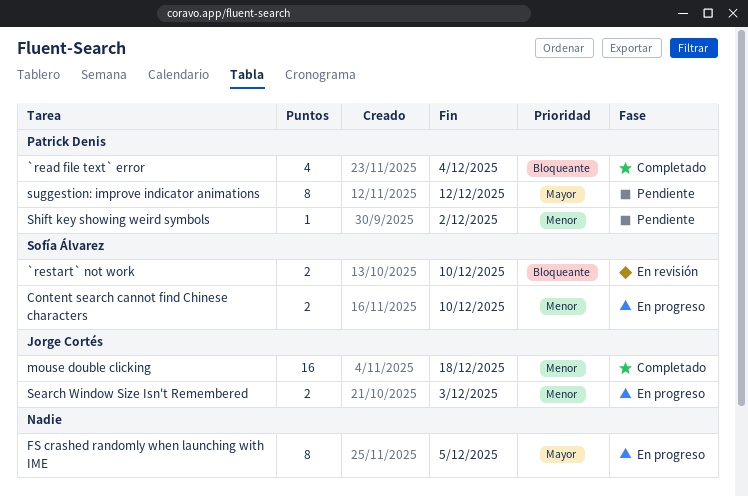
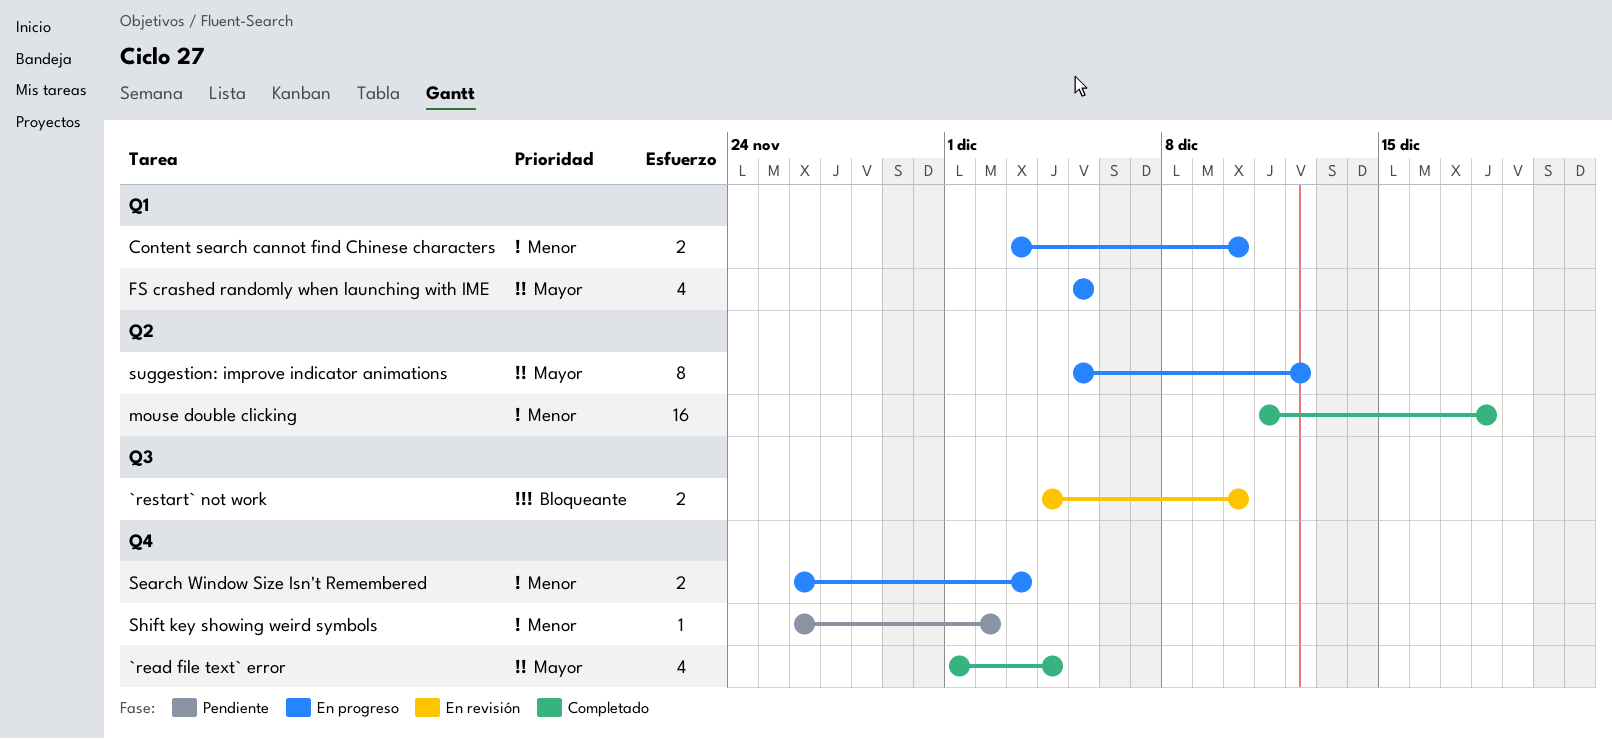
`read file text` error, priority: Bloqueante -> Mayor
FS crashed randomly when launching with IME, estimate: 8 -> 4
suggestion: improve indicator animations, status: Pendiente -> En progreso

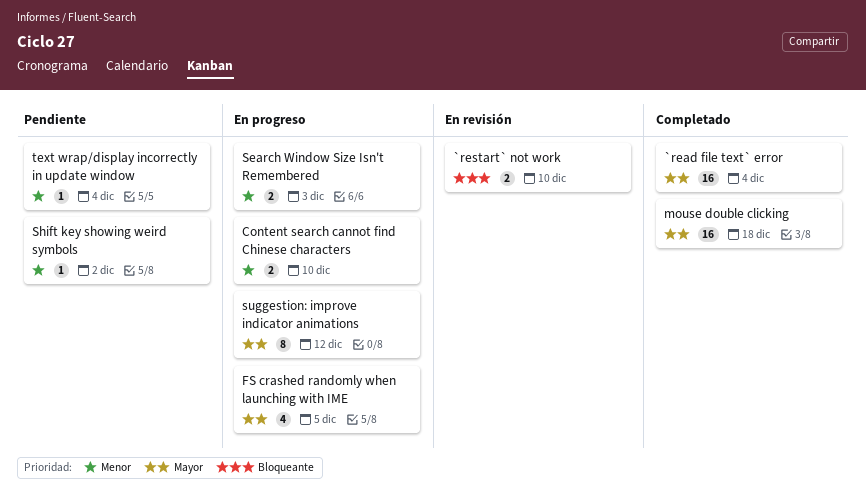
`read file text` error, estimate: 4 -> 16
mouse double clicking, priority: Menor -> Mayor
text wrap/display incorrectly in update window: none -> present

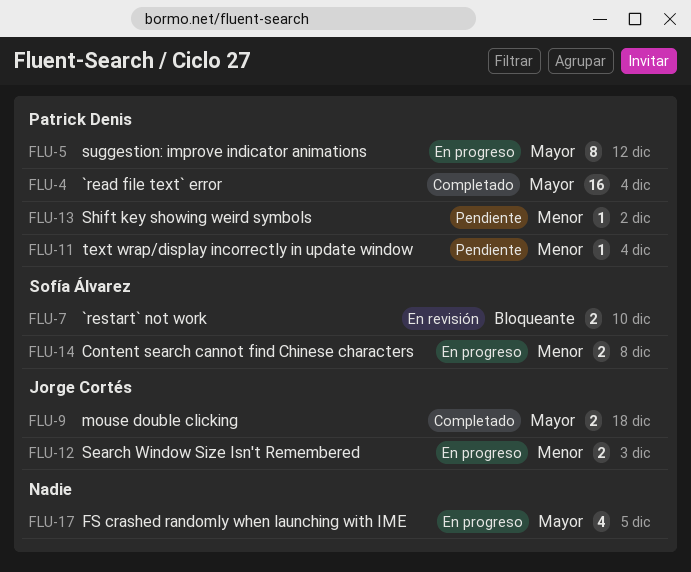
Content search cannot find Chinese characters, due: Dec 10 -> Dec 8
mouse double clicking, estimate: 16 -> 2

